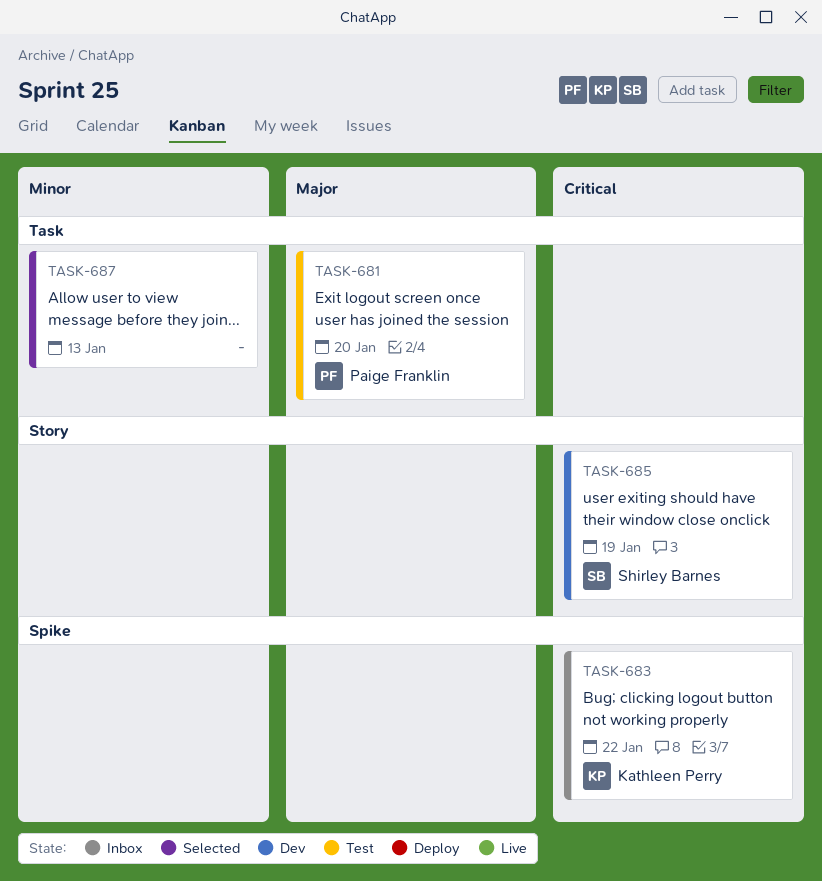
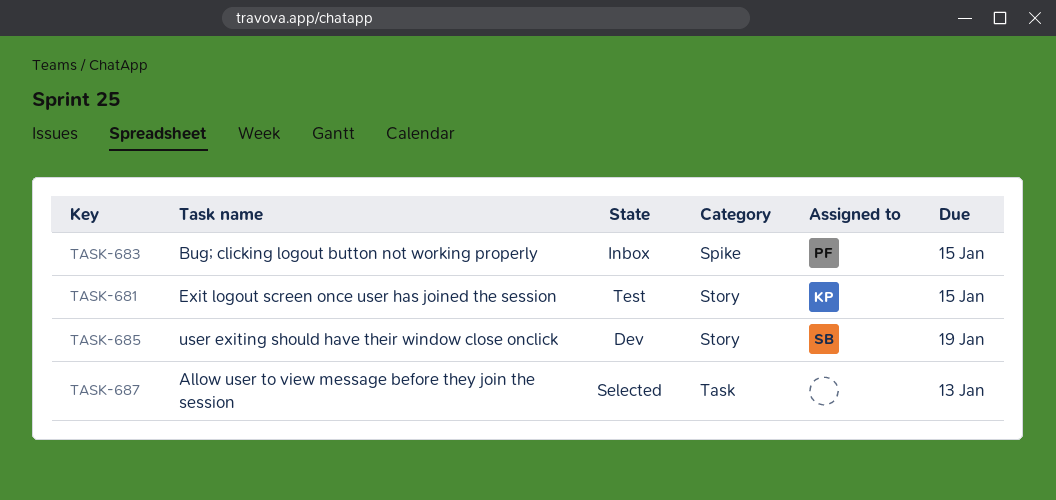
TASK-681, owner: Paige Franklin -> Kathleen Perry
TASK-681, label: Task -> Story
TASK-681, due: Jan 20 -> Jan 15
TASK-683, owner: Kathleen Perry -> Paige Franklin
TASK-683, due: Jan 22 -> Jan 15

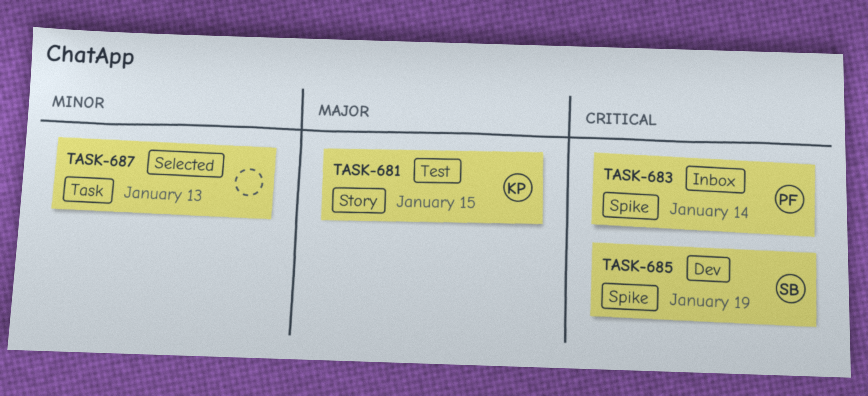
TASK-683, due: Jan 15 -> Jan 14
TASK-685, label: Story -> Spike

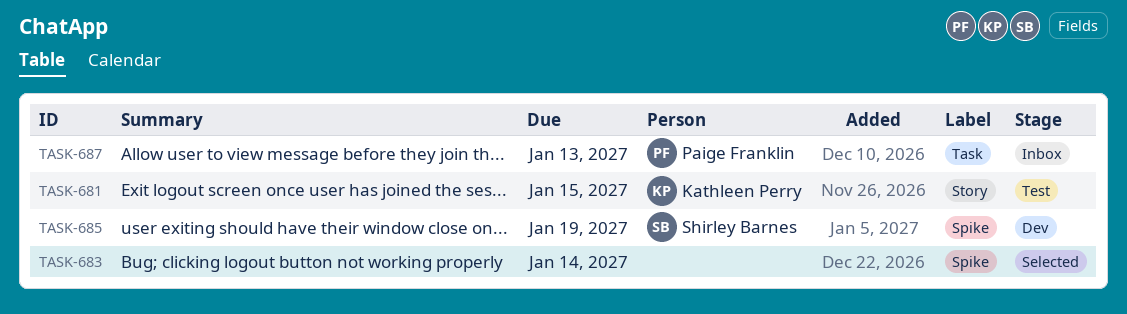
TASK-683, status: Inbox -> Selected
TASK-683, owner: Paige Franklin -> none
TASK-687, status: Selected -> Inbox
TASK-687, owner: none -> Paige Franklin

